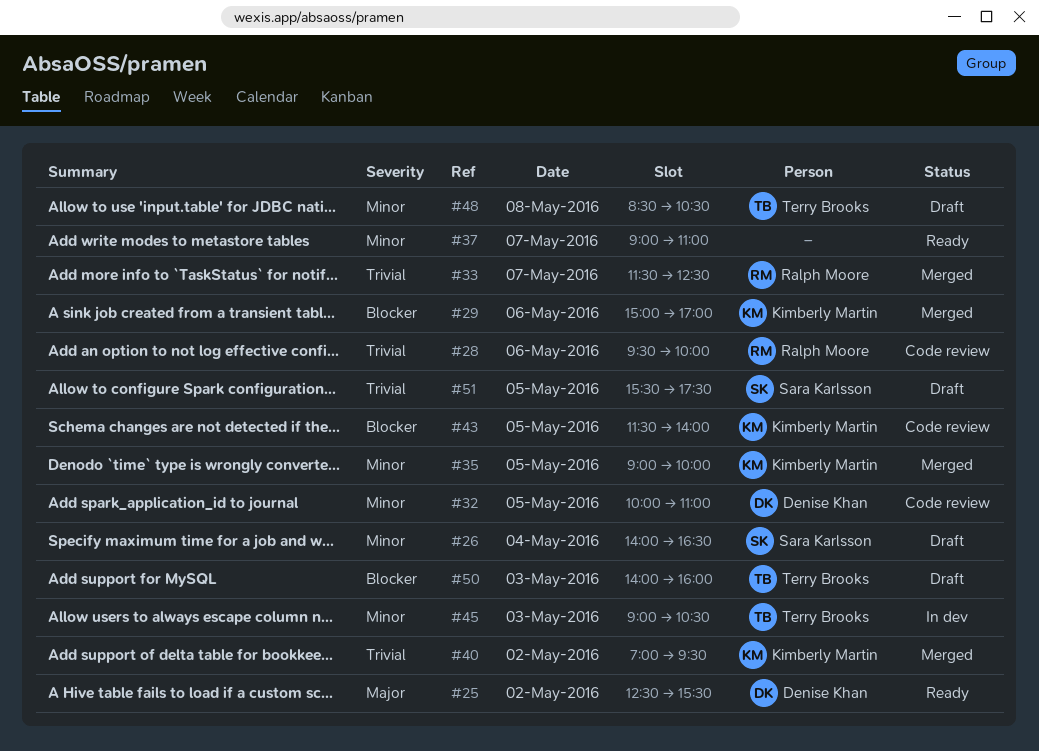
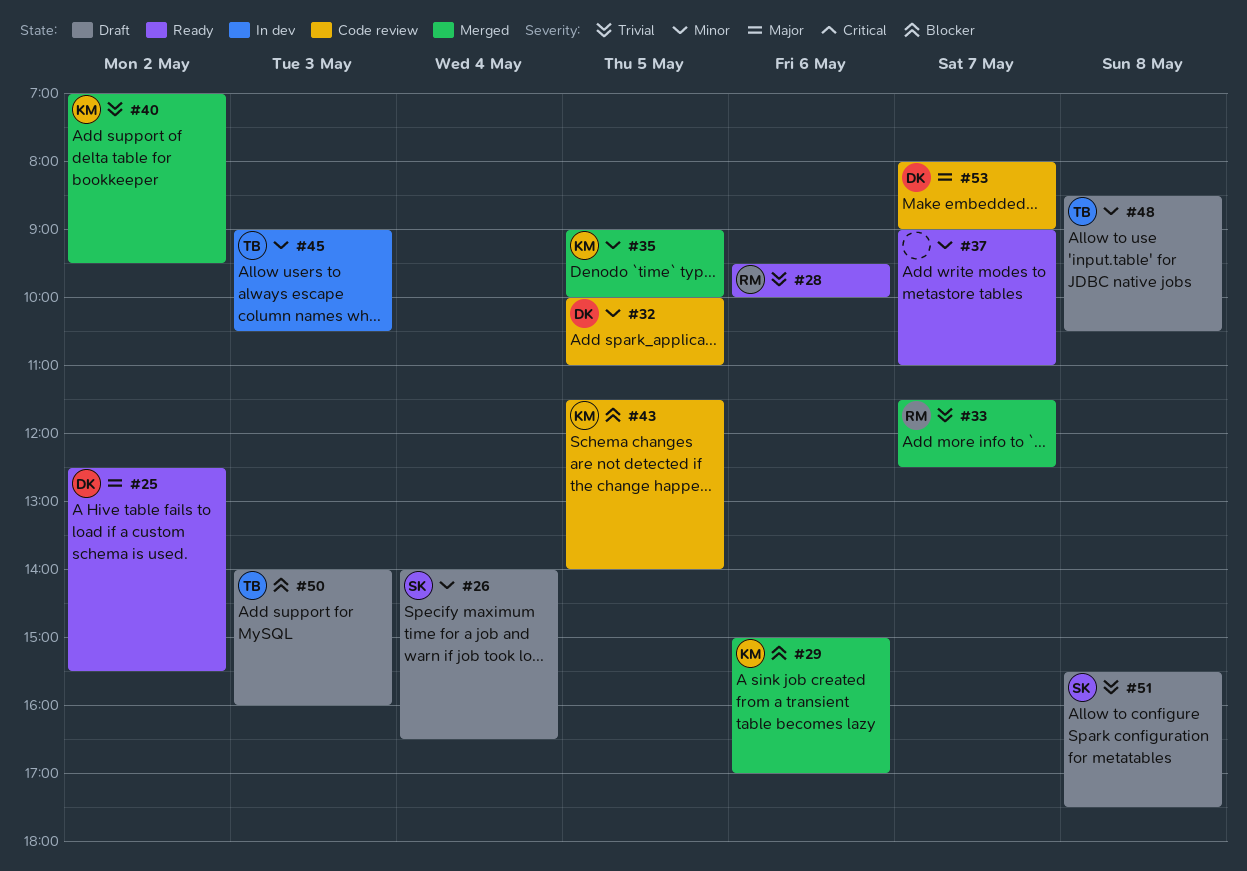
#28, status: Code review -> Ready
#51, day: May 5 -> May 8
#53: none -> present

